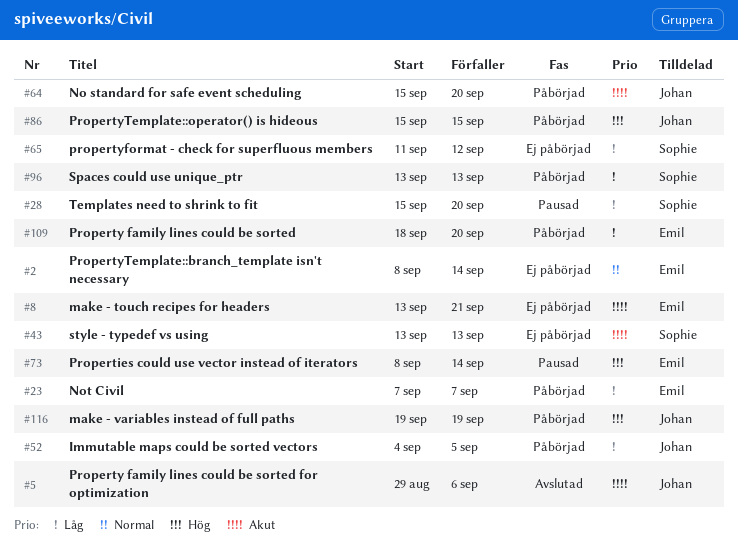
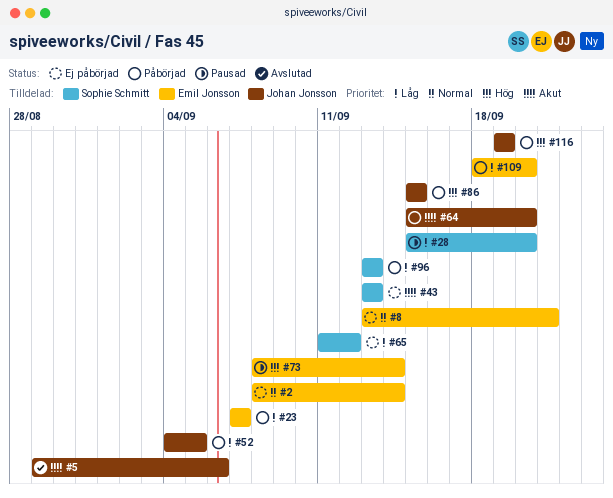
#8, priority: Akut -> Normal

